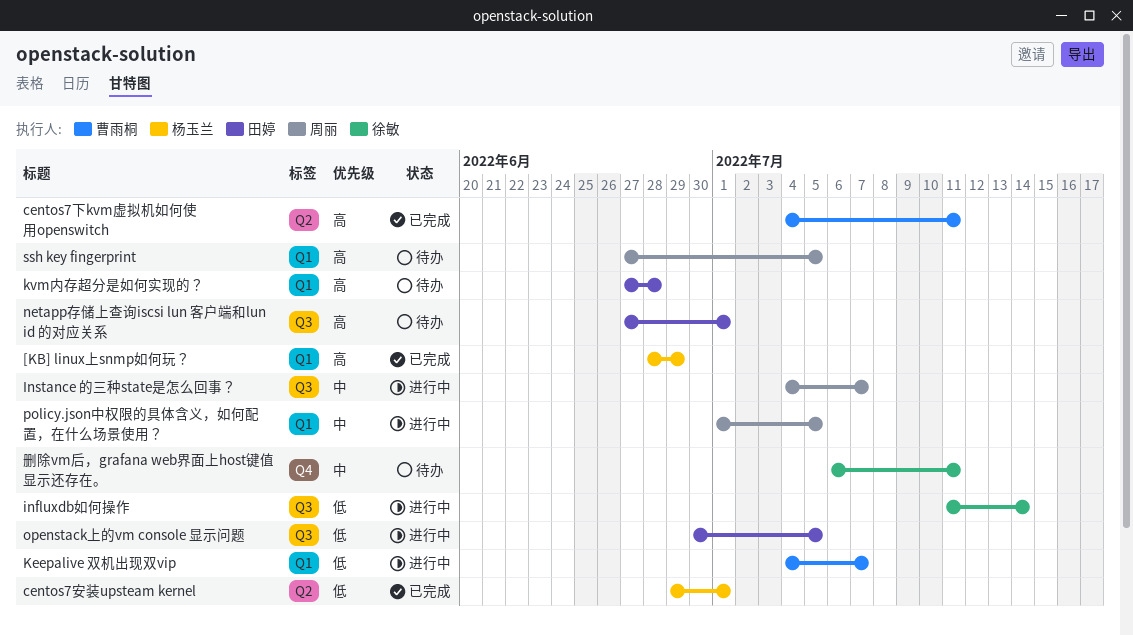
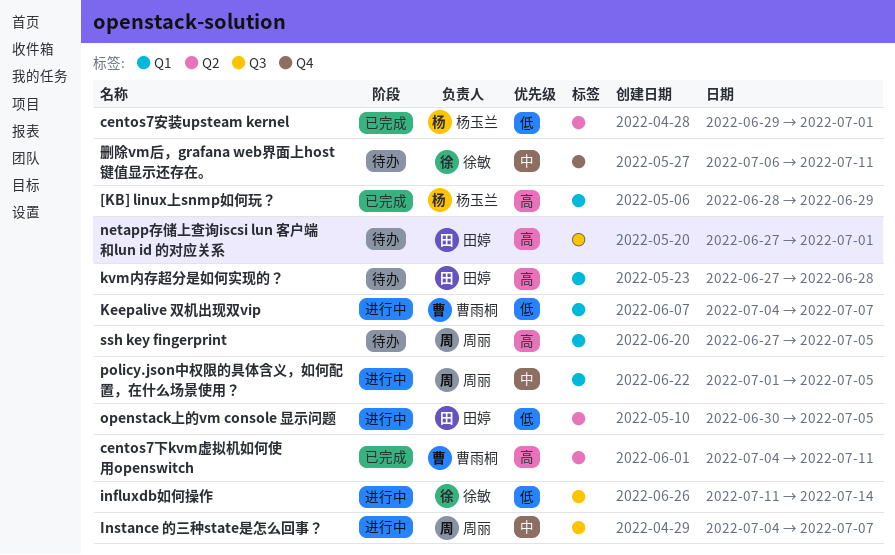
openstack上的vm console 显示问题, label: Q3 -> Q2

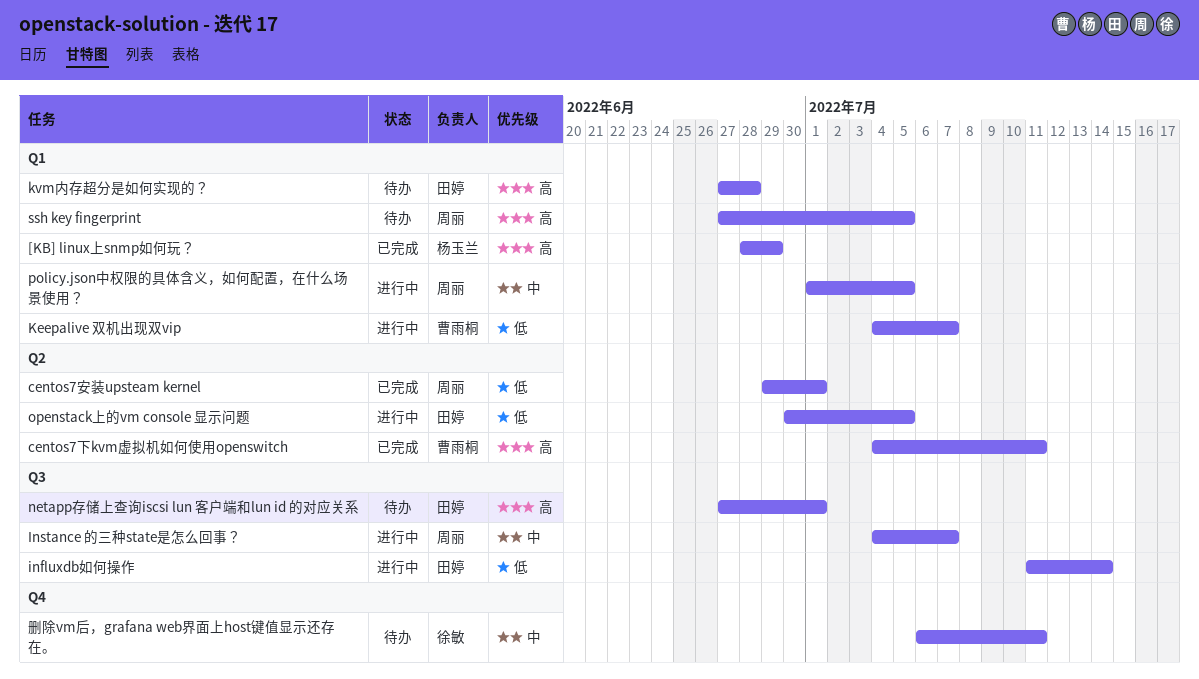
centos7安装upsteam kernel, owner: 杨玉兰 -> 周丽
influxdb如何操作, owner: 徐敏 -> 田婷

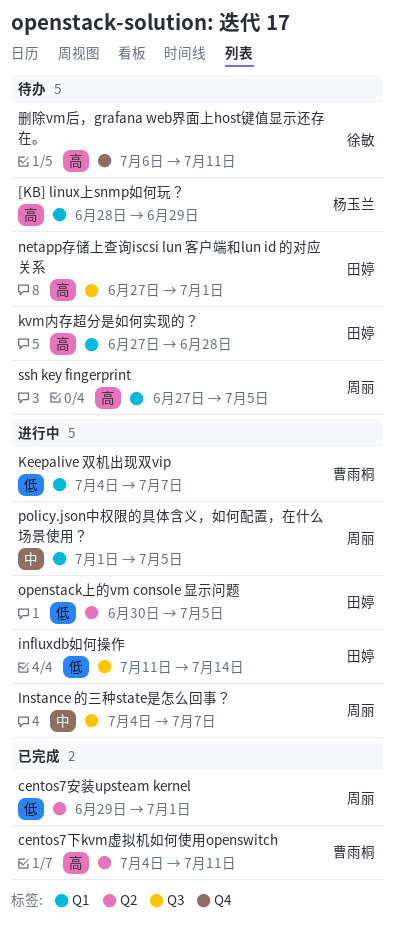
[KB] linux上snmp如何玩？, status: 已完成 -> 待办
删除vm后，grafana web界面上host键值显示还存在。, priority: 中 -> 高

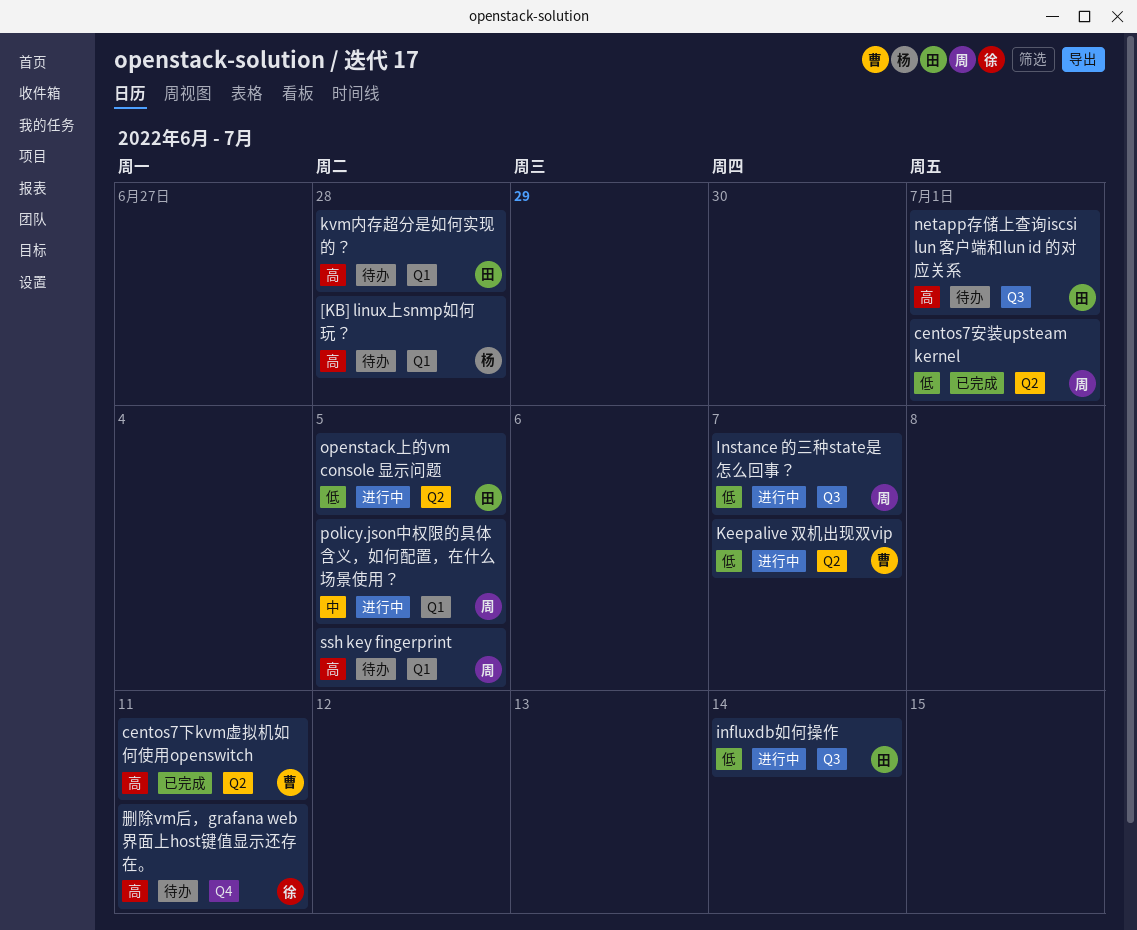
[KB] linux上snmp如何玩？, due: Jun 29 -> Jun 28
Instance 的三种state是怎么回事？, priority: 中 -> 低
Keepalive 双机出现双vip, label: Q1 -> Q2

